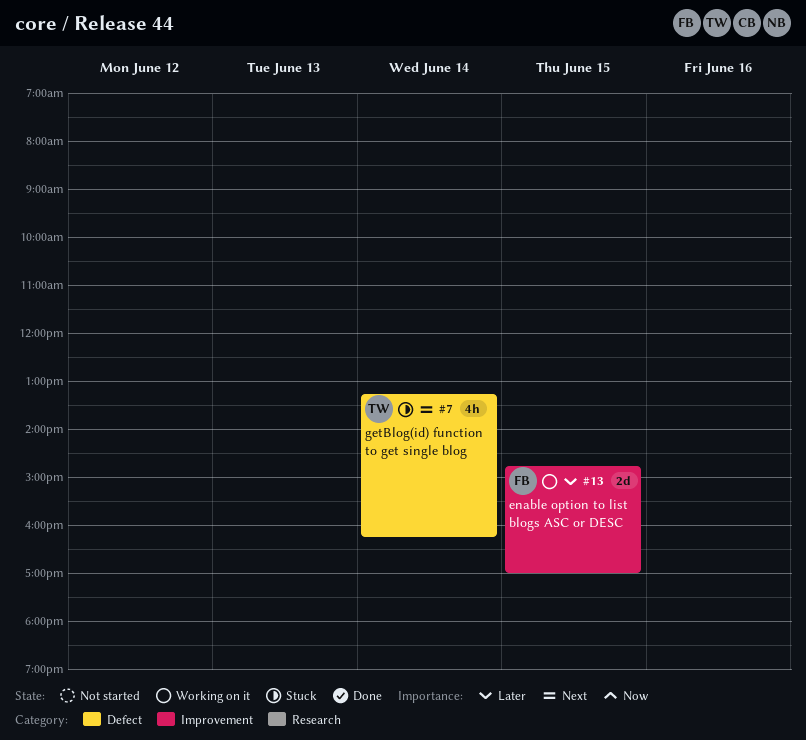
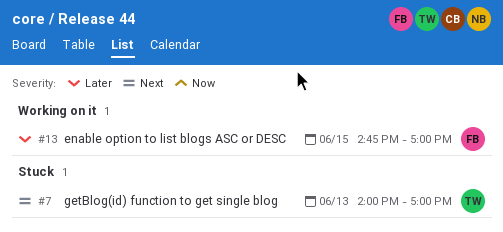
#7, day: Jun 14 -> Jun 13
#7, begins: 13:15 -> 14:00
#7, ends: 16:15 -> 17:00

